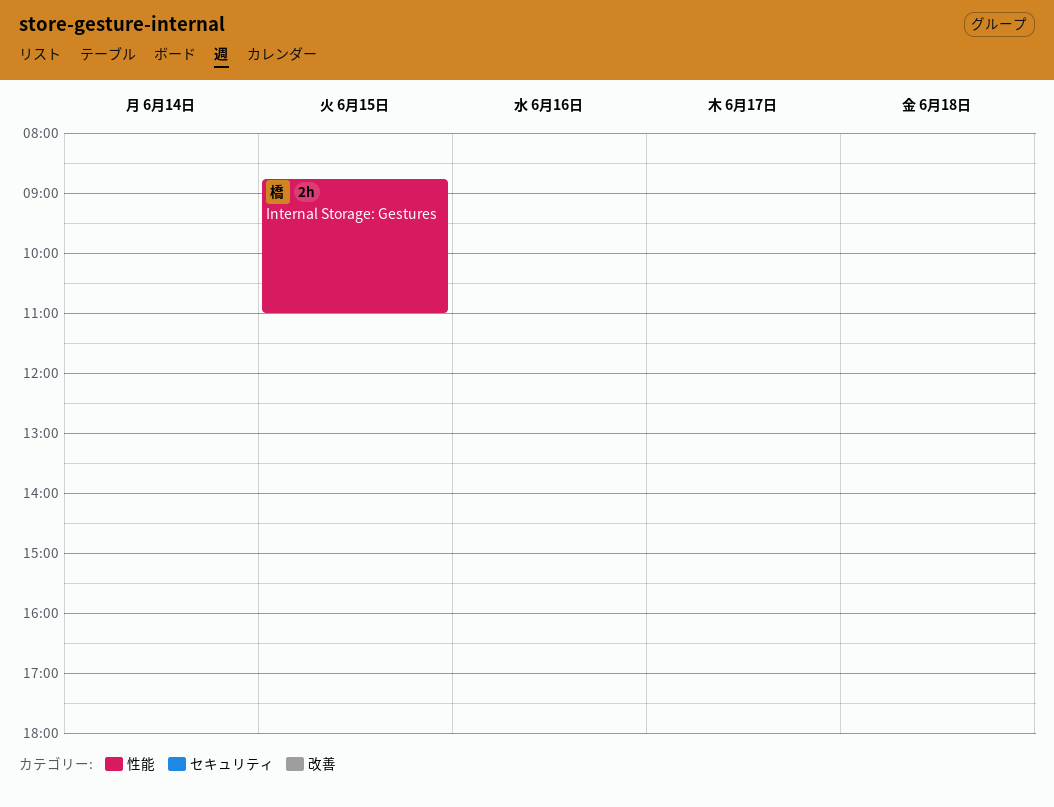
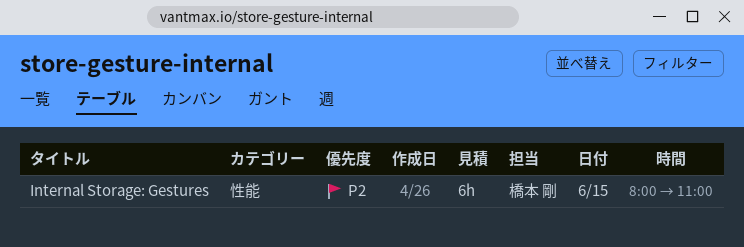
Internal Storage: Gestures, estimate: 2h -> 6h
Internal Storage: Gestures, begins: 08:45 -> 08:00

